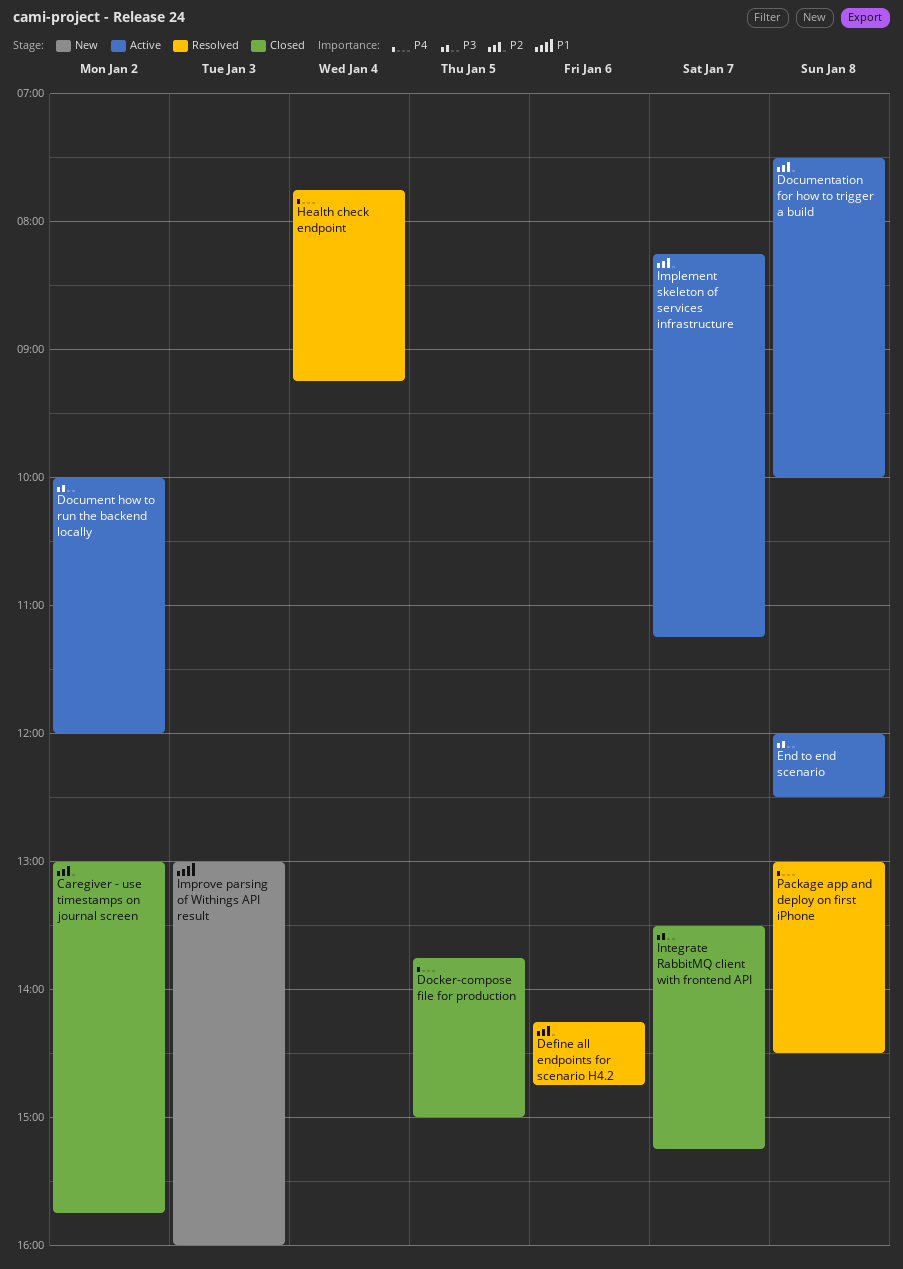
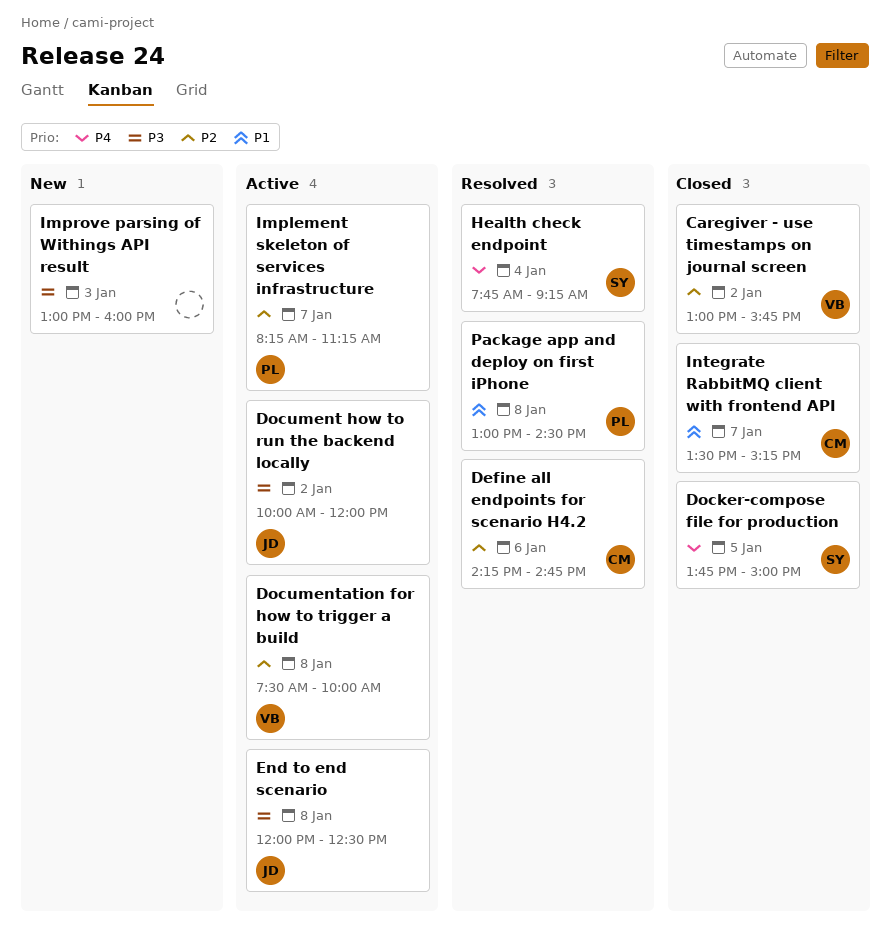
Improve parsing of Withings API result, priority: P1 -> P3
Integrate RabbitMQ client with frontend API, priority: P3 -> P1
Package app and deploy on first iPhone, priority: P4 -> P1

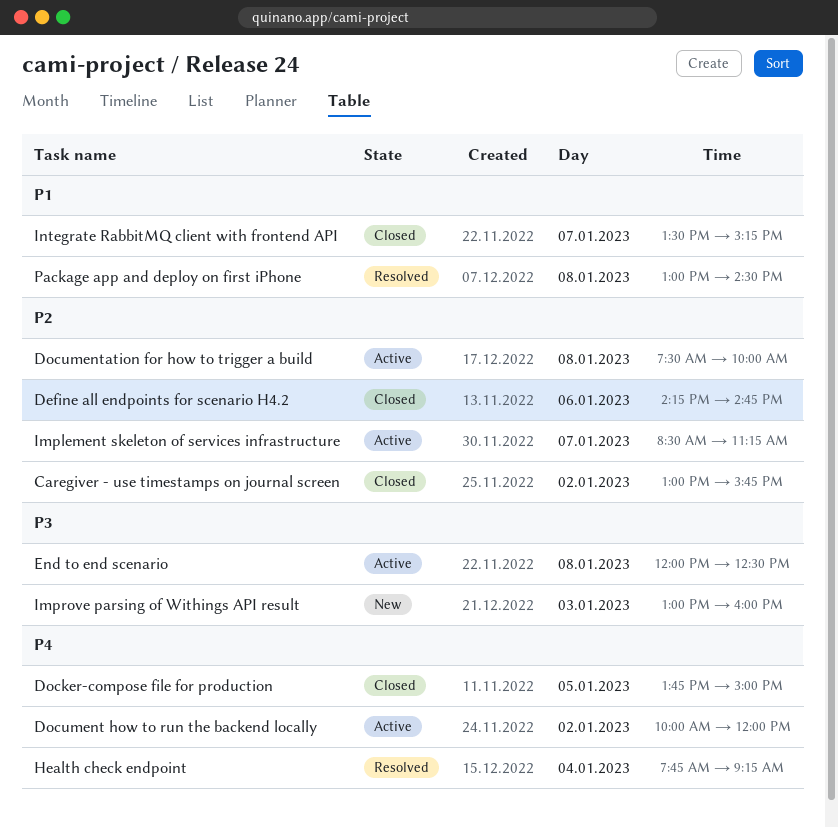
Define all endpoints for scenario H4.2, status: Resolved -> Closed
Document how to run the backend locally, priority: P3 -> P4
Implement skeleton of services infrastructure, begins: 08:15 -> 08:30

